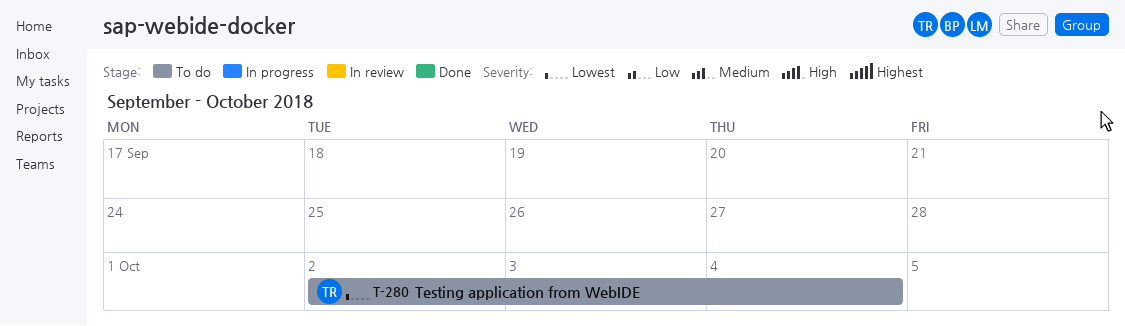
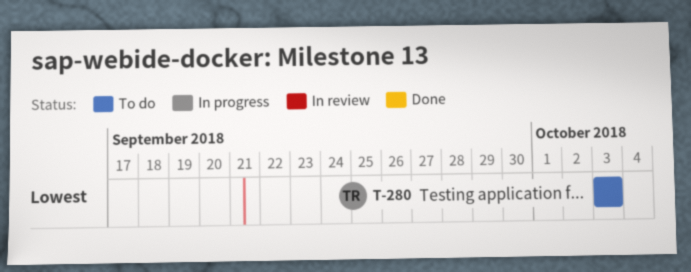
T-280, start: Oct 2 -> Oct 3
T-280, due: Oct 4 -> Oct 3

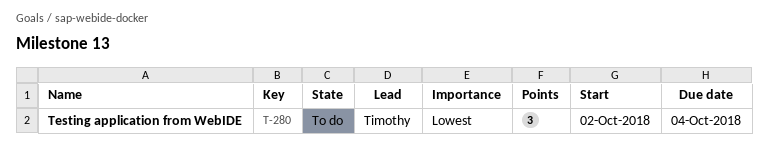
T-280, start: Oct 3 -> Oct 2
T-280, due: Oct 3 -> Oct 4

